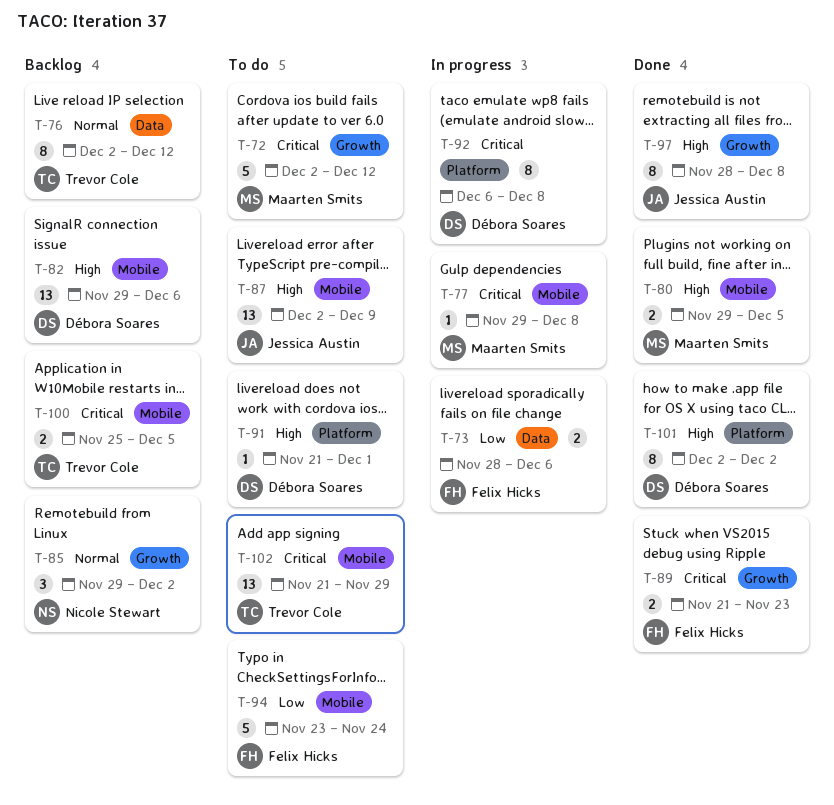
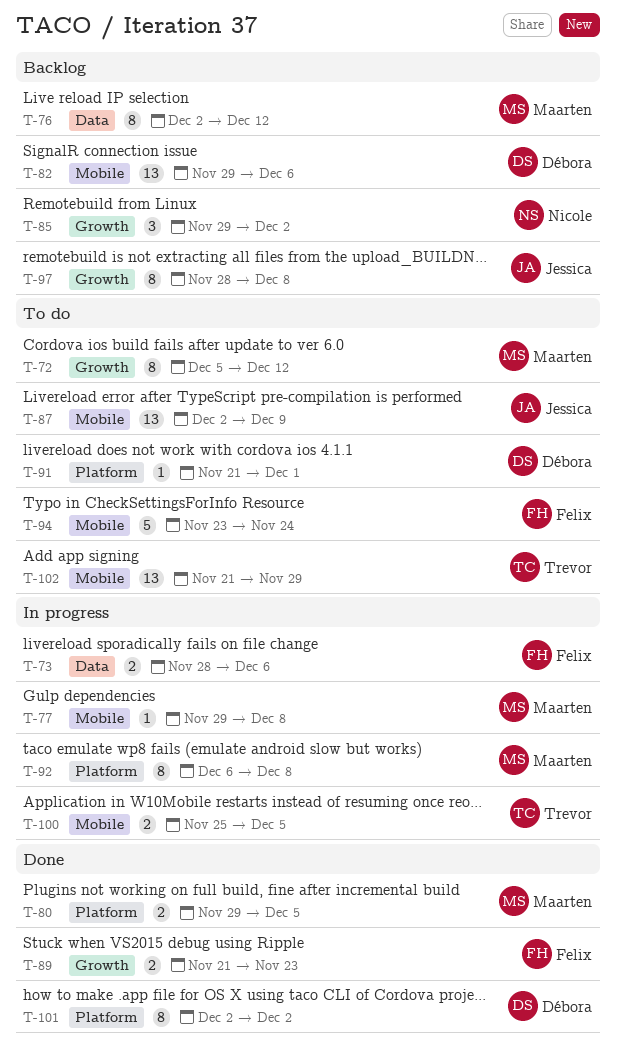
T-72, estimate: 5 -> 8
T-72, start: Dec 2 -> Dec 5
T-76, owner: Trevor Cole -> Maarten Smits
T-80, label: Mobile -> Platform
T-92, owner: Débora Soares -> Maarten Smits
T-97, status: Done -> Backlog
T-100, status: Backlog -> In progress

